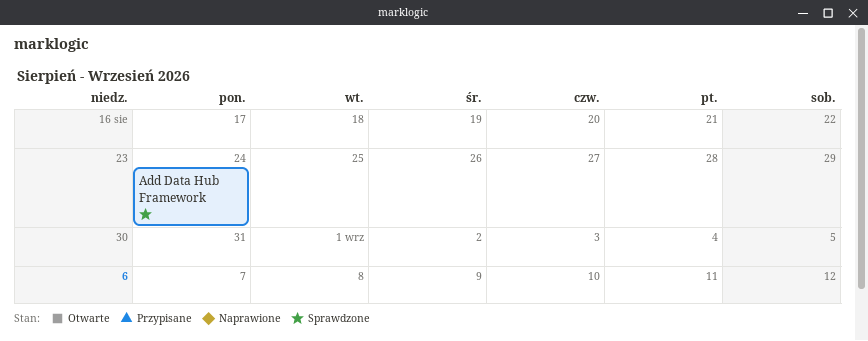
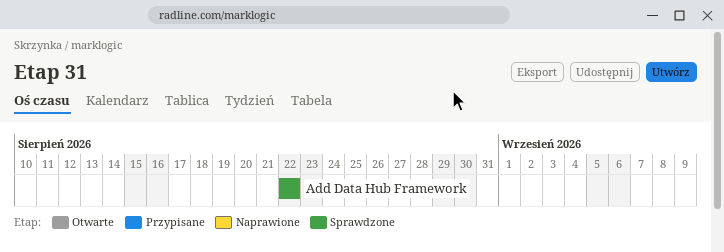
Add Data Hub Framework, due: Aug 24 -> Aug 22

